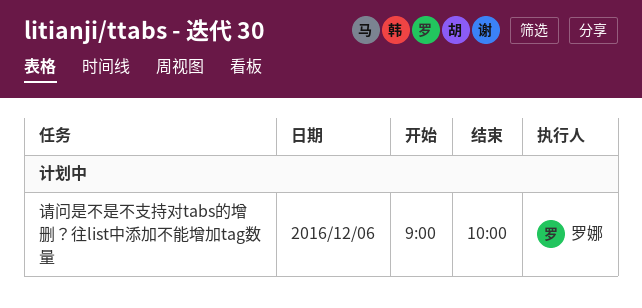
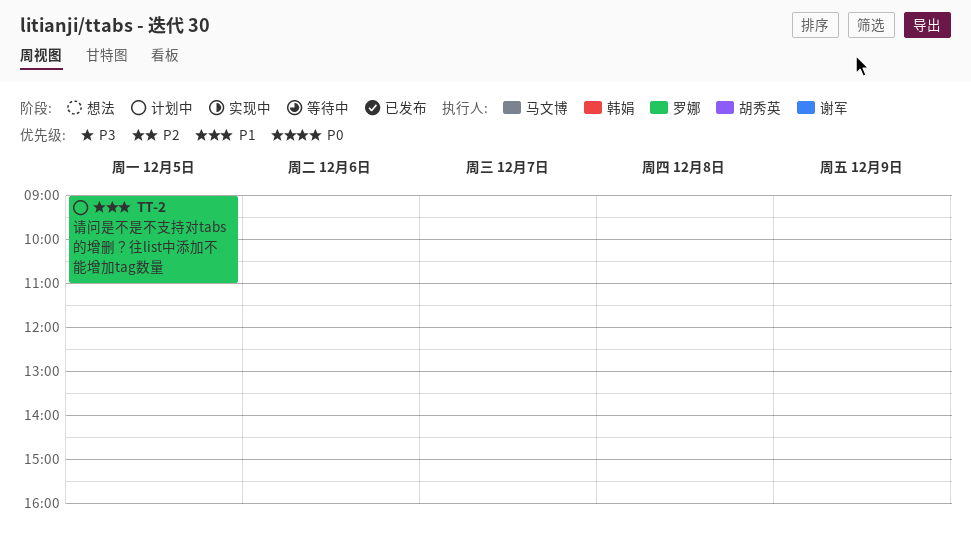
请问是不是不支持对tabs的增删？往list中添加不能增加tag数量, day: Dec 6 -> Dec 5
请问是不是不支持对tabs的增删？往list中添加不能增加tag数量, ends: 10:00 -> 11:00

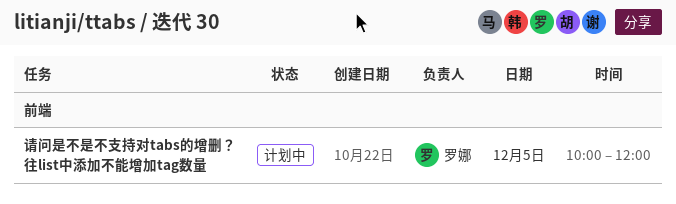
请问是不是不支持对tabs的增删？往list中添加不能增加tag数量, begins: 09:00 -> 10:00
请问是不是不支持对tabs的增删？往list中添加不能增加tag数量, ends: 11:00 -> 12:00

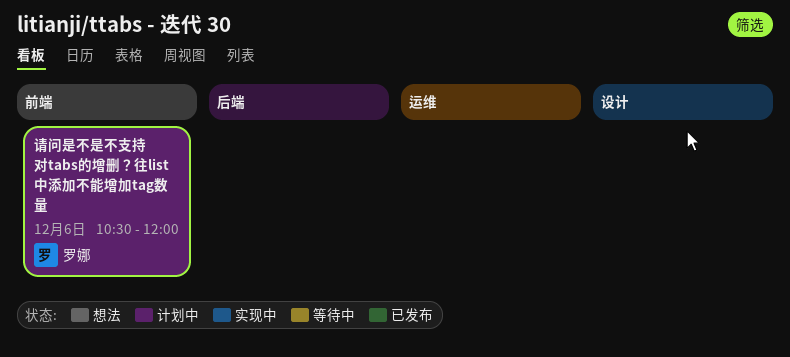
请问是不是不支持对tabs的增删？往list中添加不能增加tag数量, day: Dec 5 -> Dec 6
请问是不是不支持对tabs的增删？往list中添加不能增加tag数量, begins: 10:00 -> 10:30

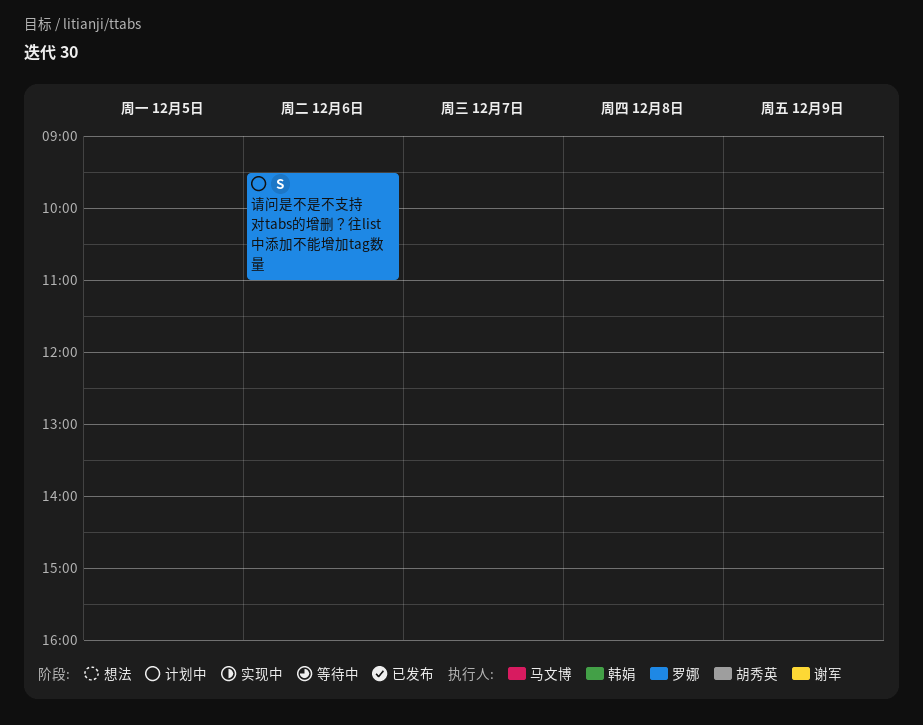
请问是不是不支持对tabs的增删？往list中添加不能增加tag数量, begins: 10:30 -> 09:30
请问是不是不支持对tabs的增删？往list中添加不能增加tag数量, ends: 12:00 -> 11:00

